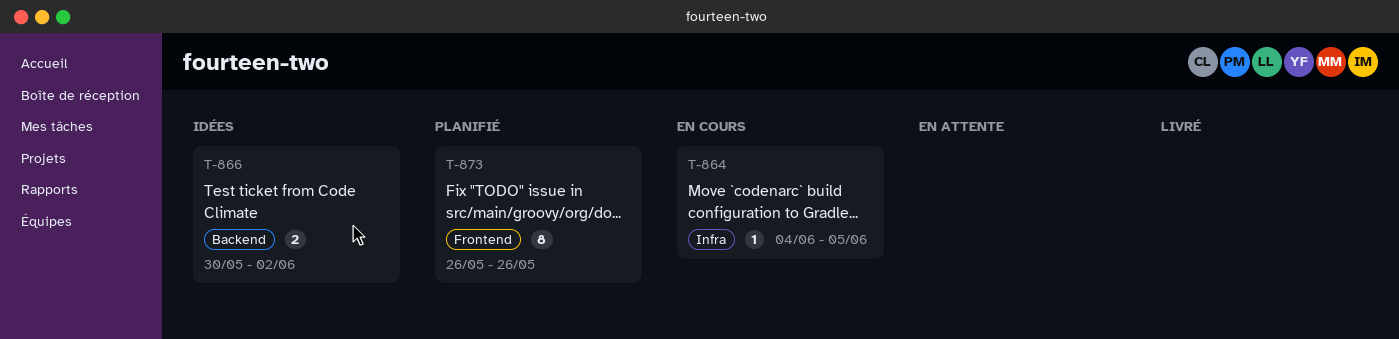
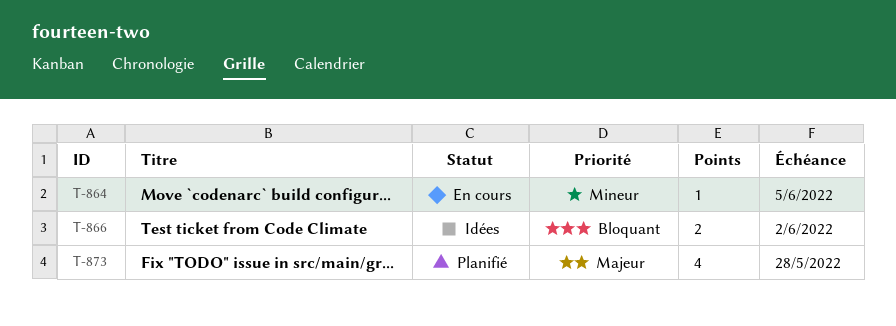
T-873, estimate: 8 -> 4
T-873, due: May 26 -> May 28

